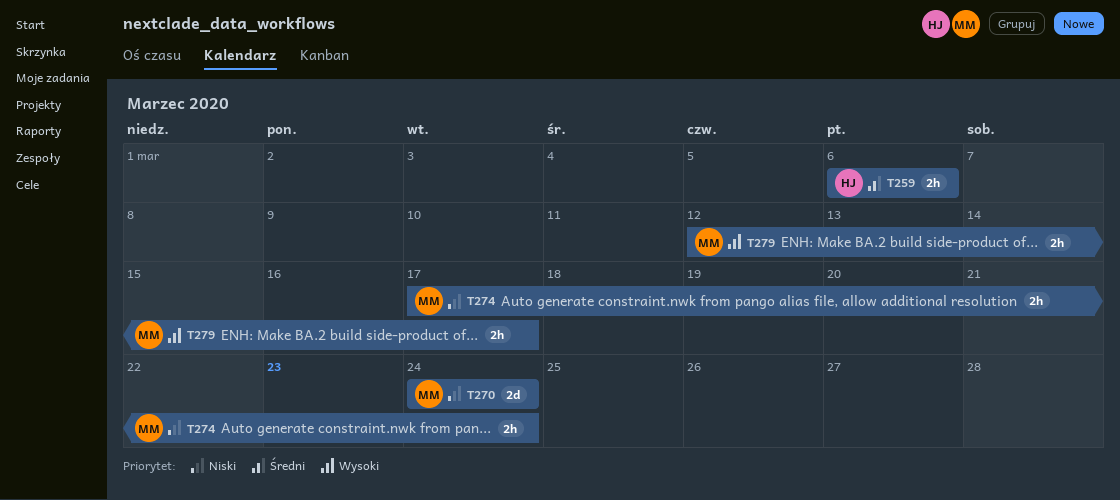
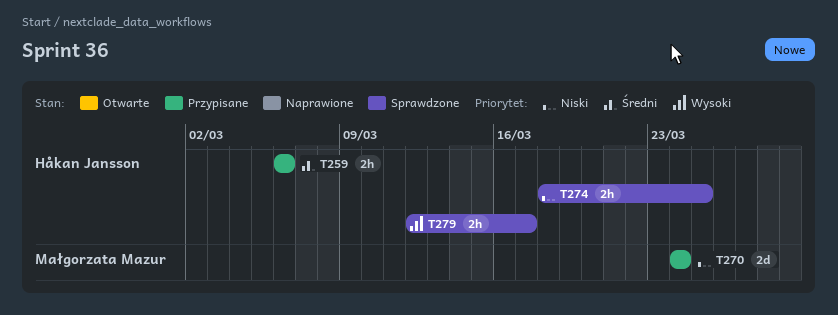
T274, owner: Małgorzata Mazur -> Håkan Jansson
T274, start: Mar 17 -> Mar 18
T274, due: Mar 24 -> Mar 25
T279, owner: Małgorzata Mazur -> Håkan Jansson

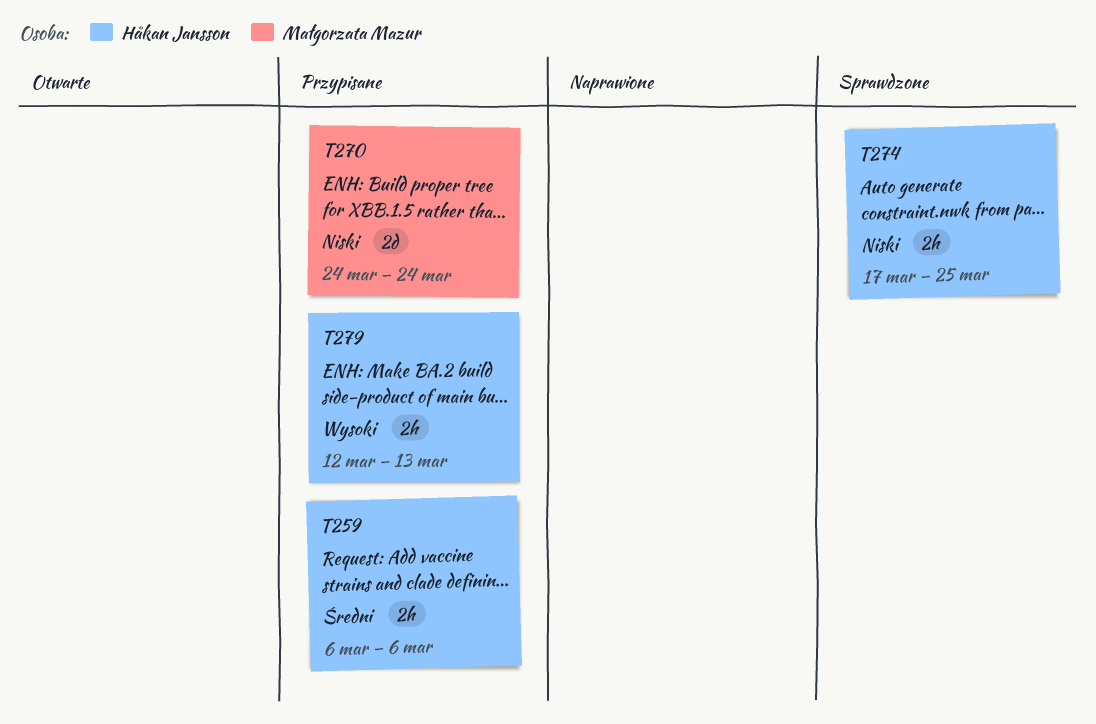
T274, start: Mar 18 -> Mar 17
T279, status: Sprawdzone -> Przypisane
T279, due: Mar 17 -> Mar 13

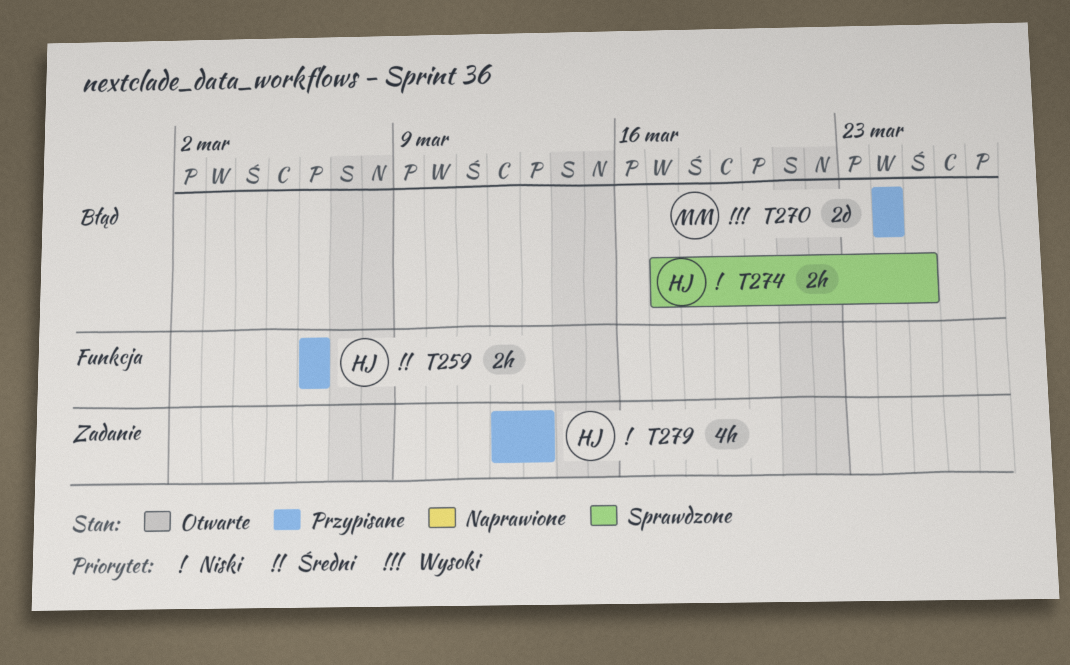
T270, priority: Niski -> Wysoki
T279, priority: Wysoki -> Niski
T279, estimate: 2h -> 4h

